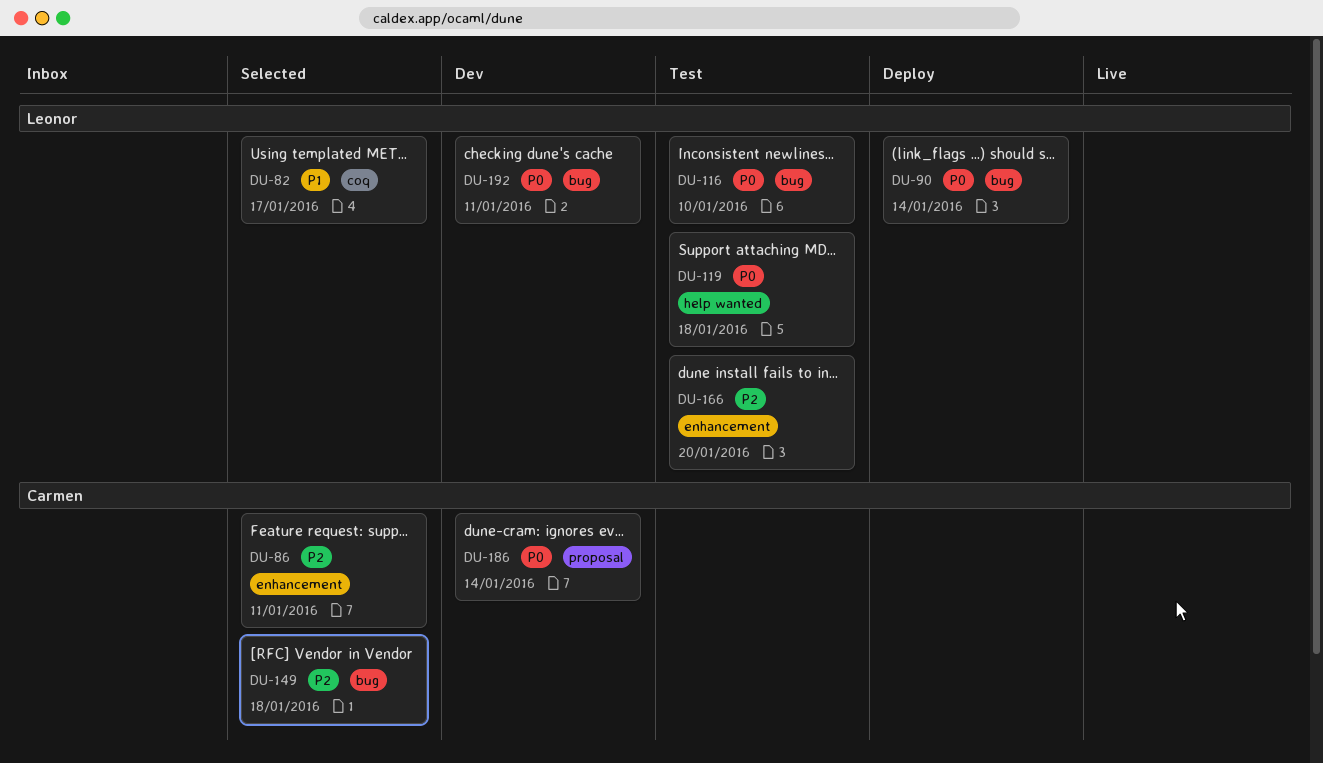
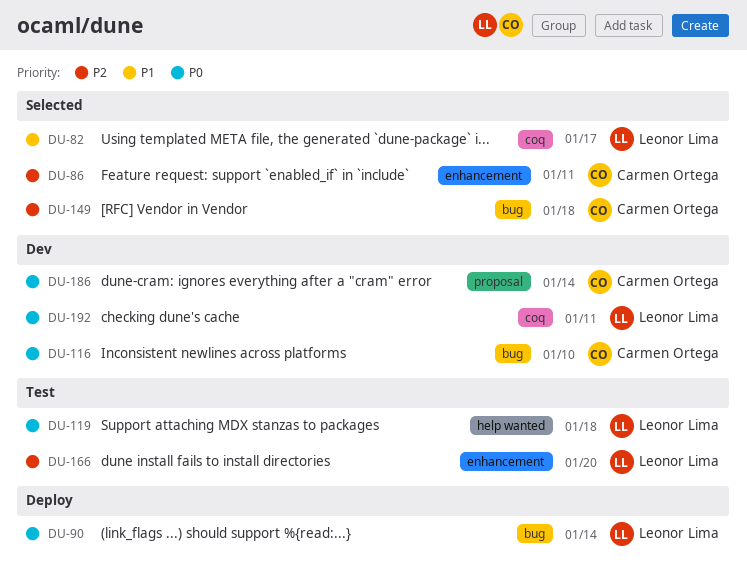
DU-116, status: Test -> Dev
DU-116, owner: Leonor Lima -> Carmen Ortega
DU-192, label: bug -> coq

